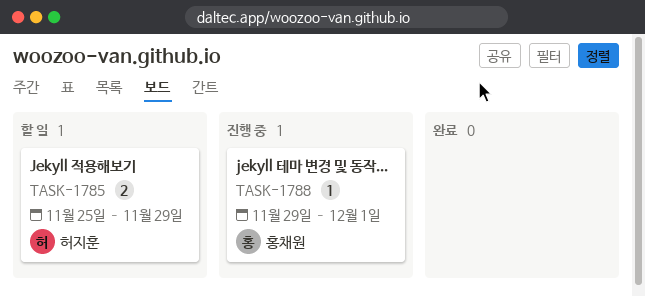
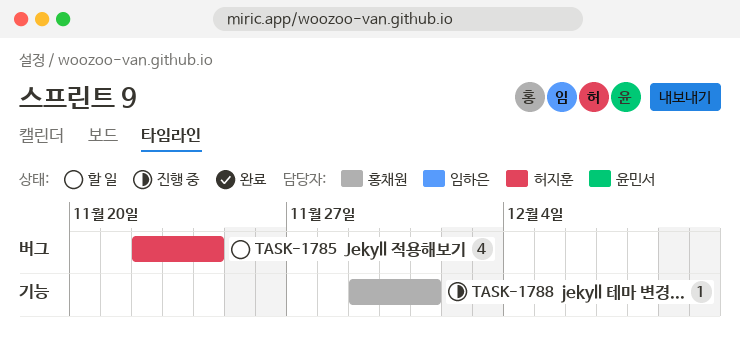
TASK-1785, estimate: 2 -> 4
TASK-1785, start: Nov 25 -> Nov 22
TASK-1785, due: Nov 29 -> Nov 24

